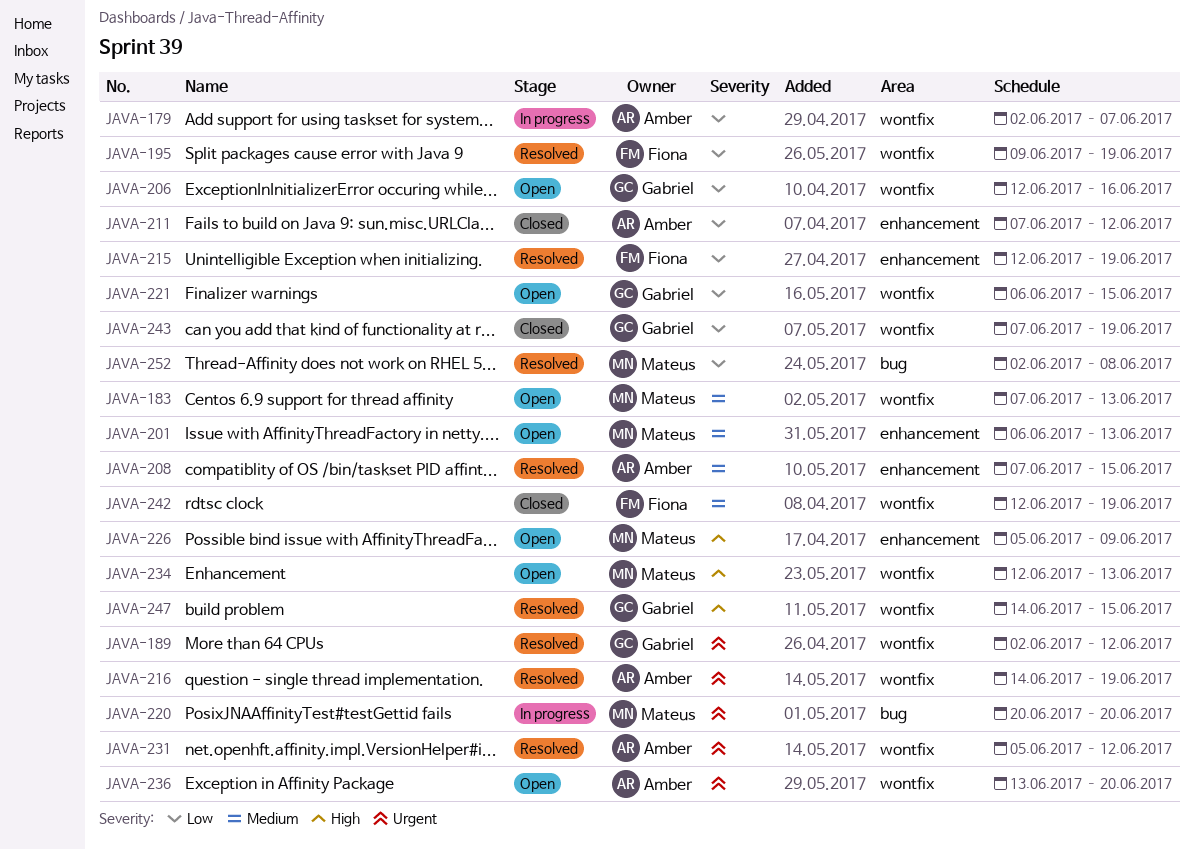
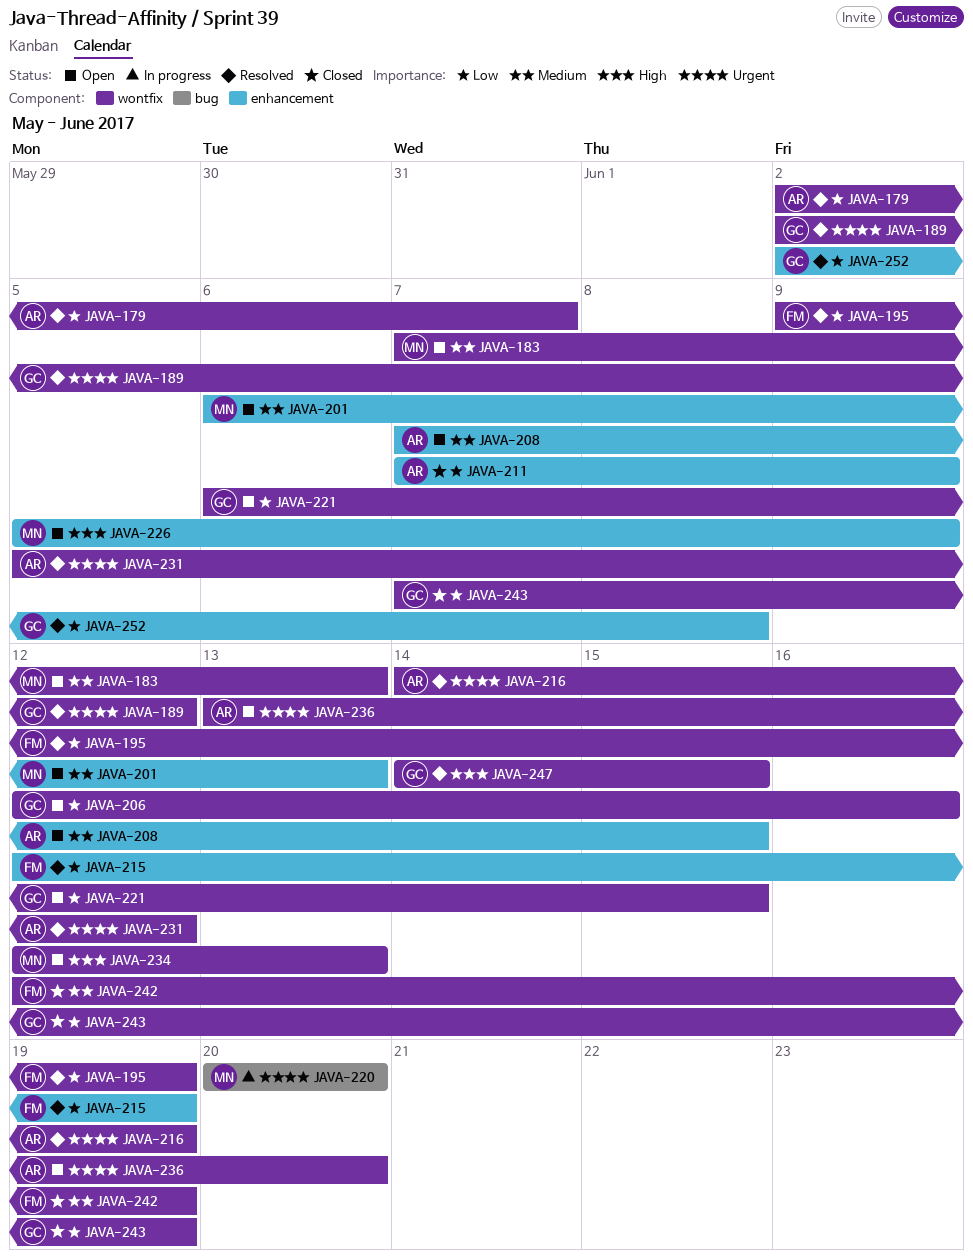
JAVA-179, status: In progress -> Resolved
JAVA-208, status: Resolved -> Open
JAVA-211, due: Jun 12 -> Jun 9
JAVA-252, owner: Mateus -> Gabriel
JAVA-252, label: bug -> enhancement

